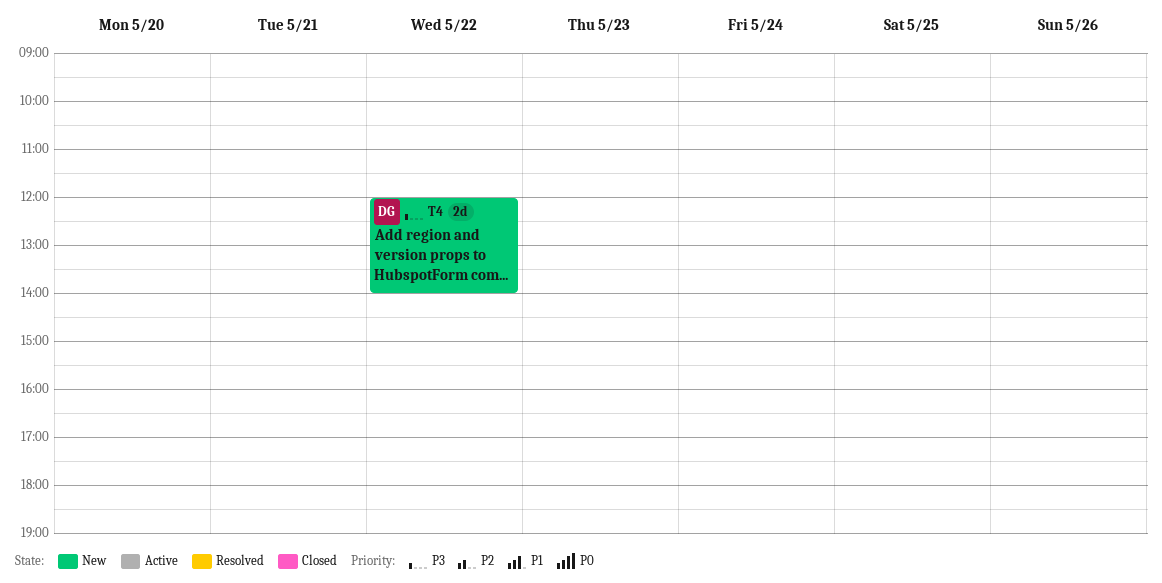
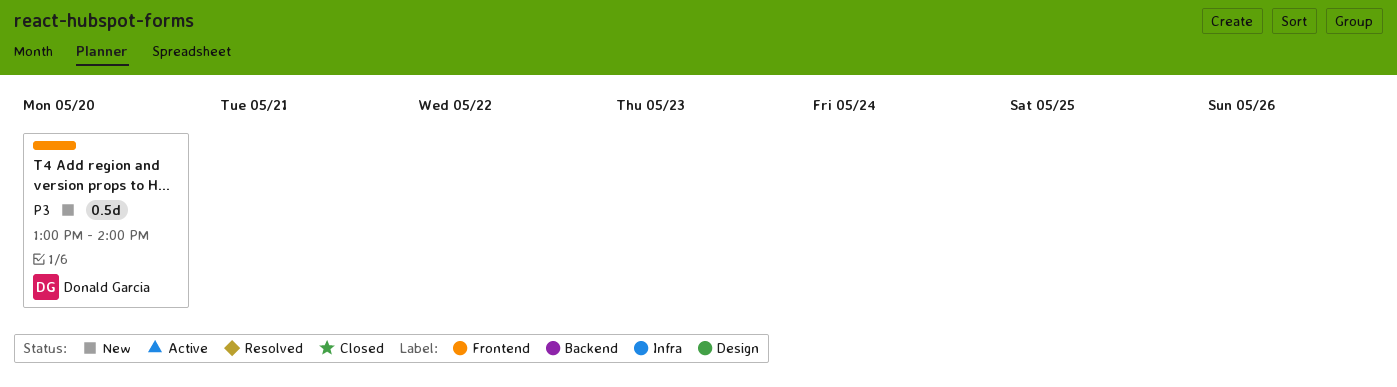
T4, estimate: 2d -> 0.5d
T4, day: May 22 -> May 20
T4, begins: 12:00 -> 13:00

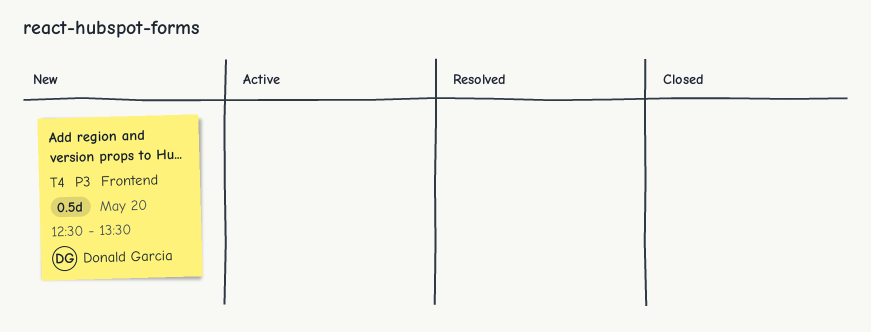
T4, begins: 13:00 -> 12:30
T4, ends: 14:00 -> 13:30

